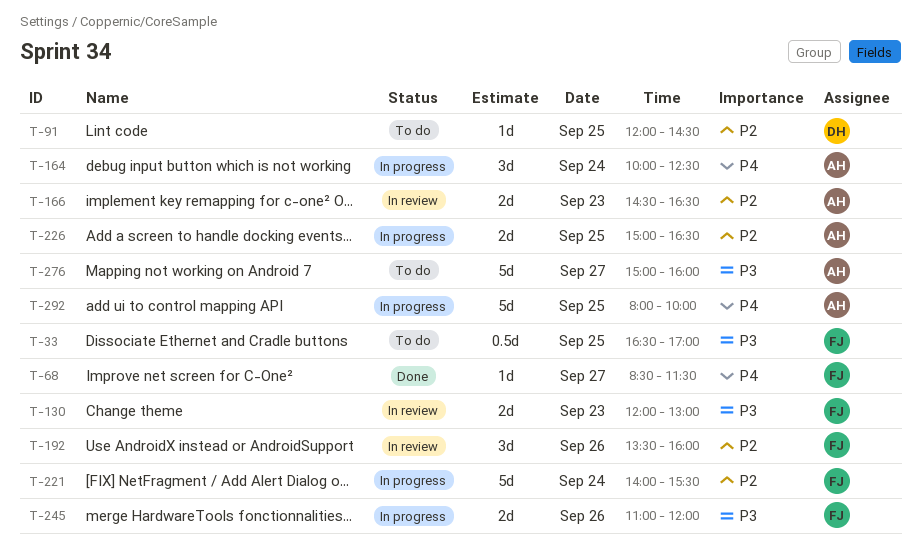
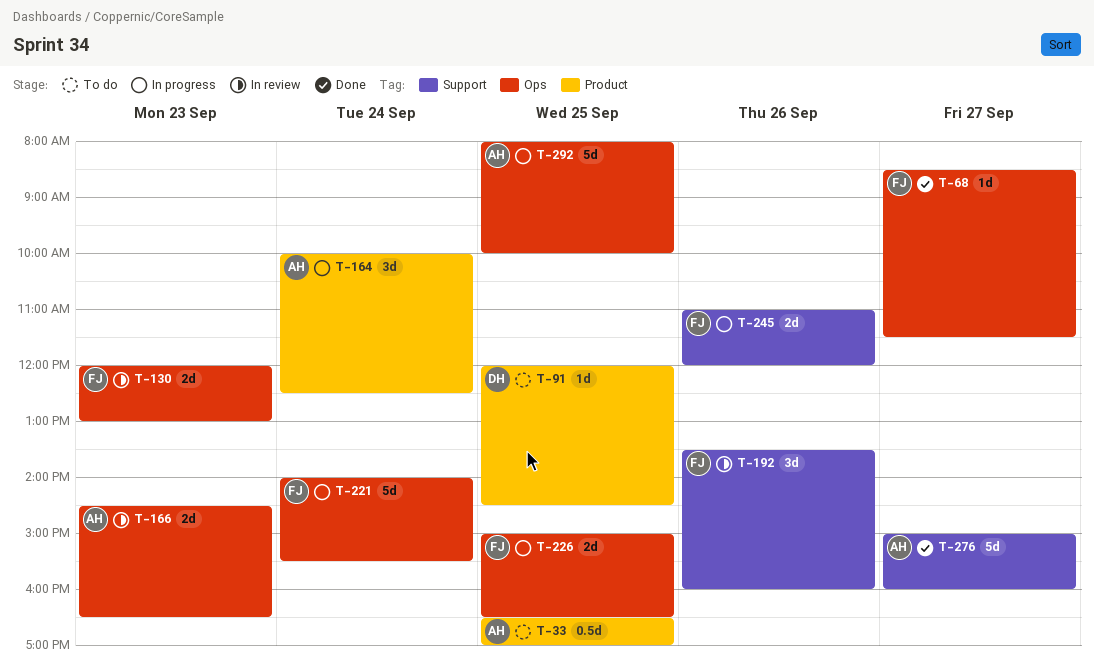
T-33, owner: FJ -> AH
T-226, owner: AH -> FJ
T-276, status: To do -> Done

